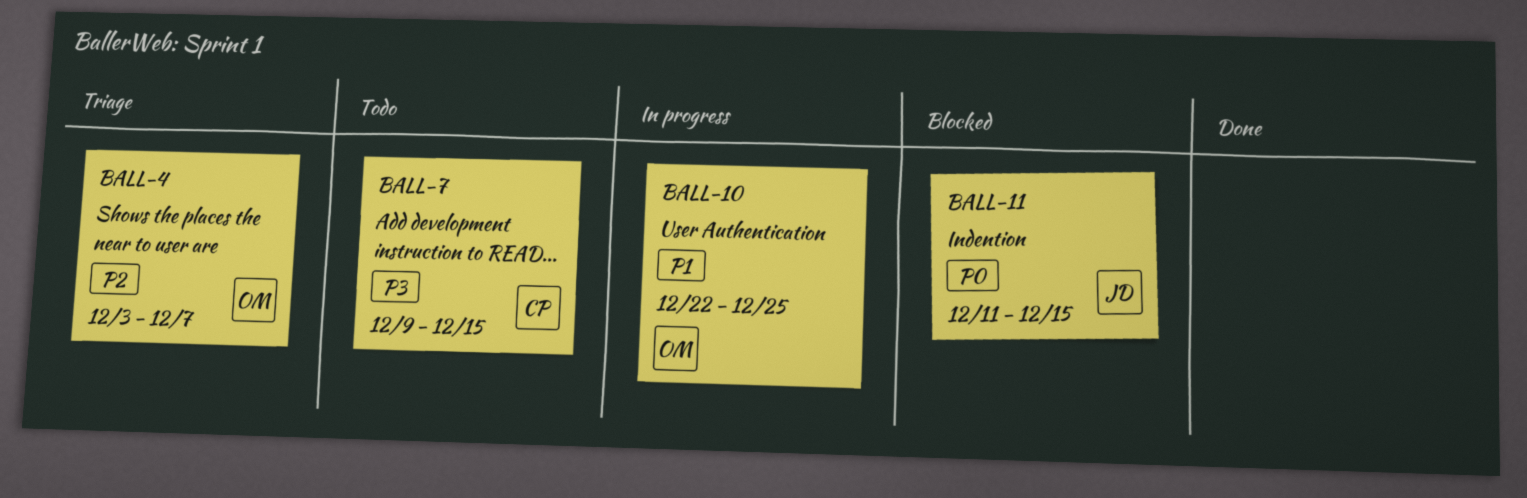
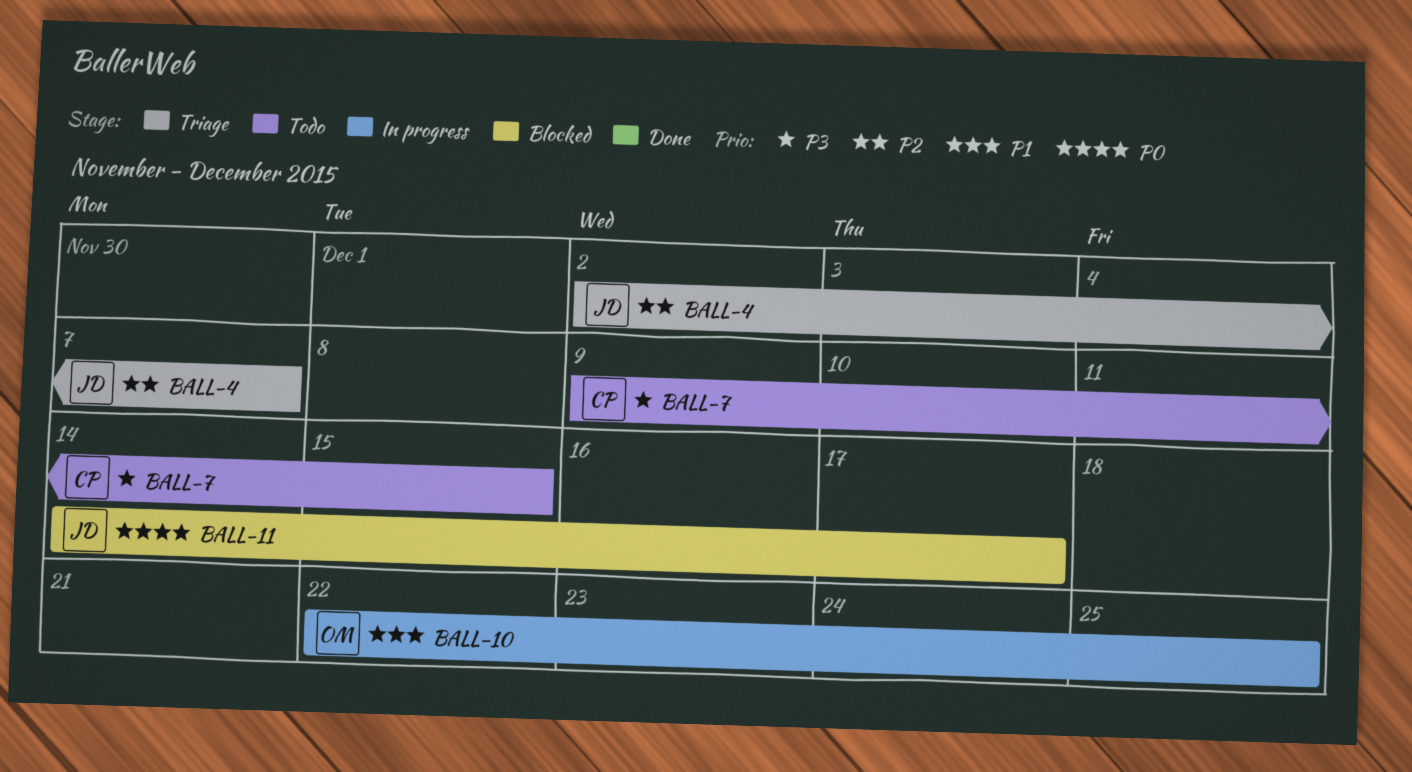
BALL-4, owner: OM -> JD
BALL-4, start: Dec 3 -> Dec 2
BALL-11, start: Dec 11 -> Dec 14
BALL-11, due: Dec 15 -> Dec 17

